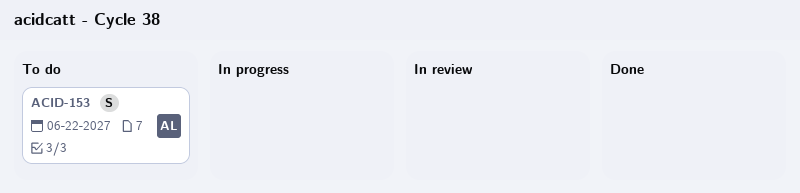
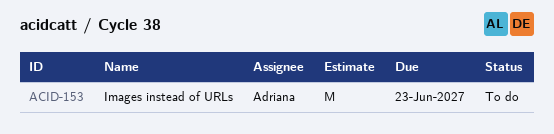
ACID-153, estimate: S -> M
ACID-153, due: Jun 22 -> Jun 23

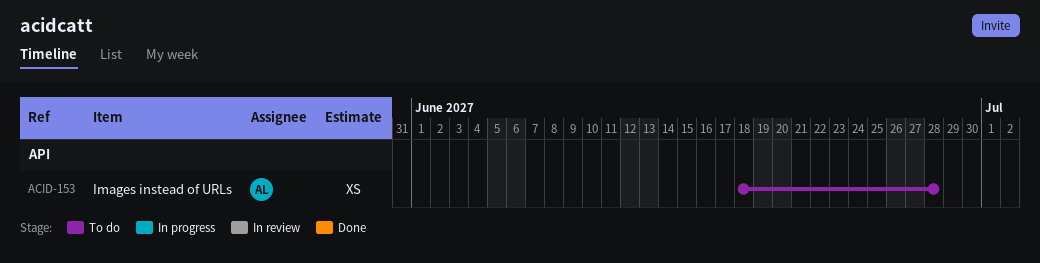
ACID-153, estimate: M -> XS
ACID-153, due: Jun 23 -> Jun 28

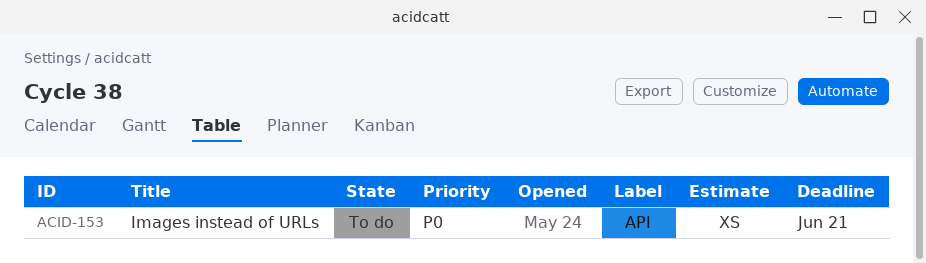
ACID-153, due: Jun 28 -> Jun 21

